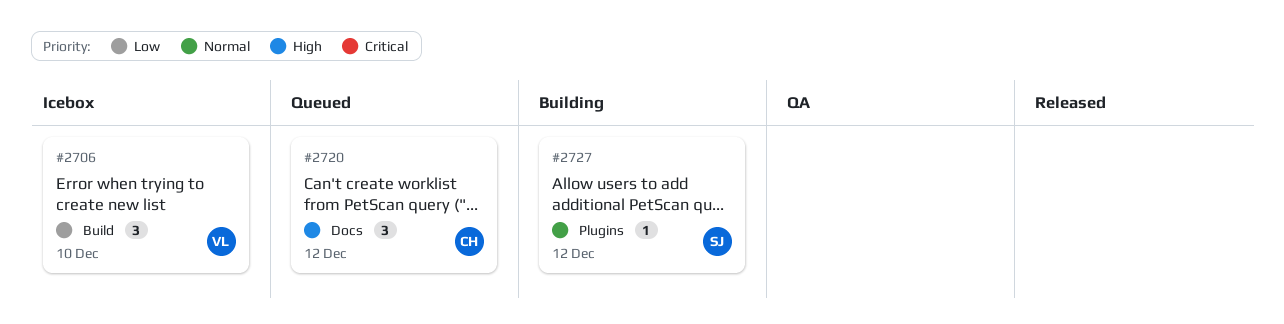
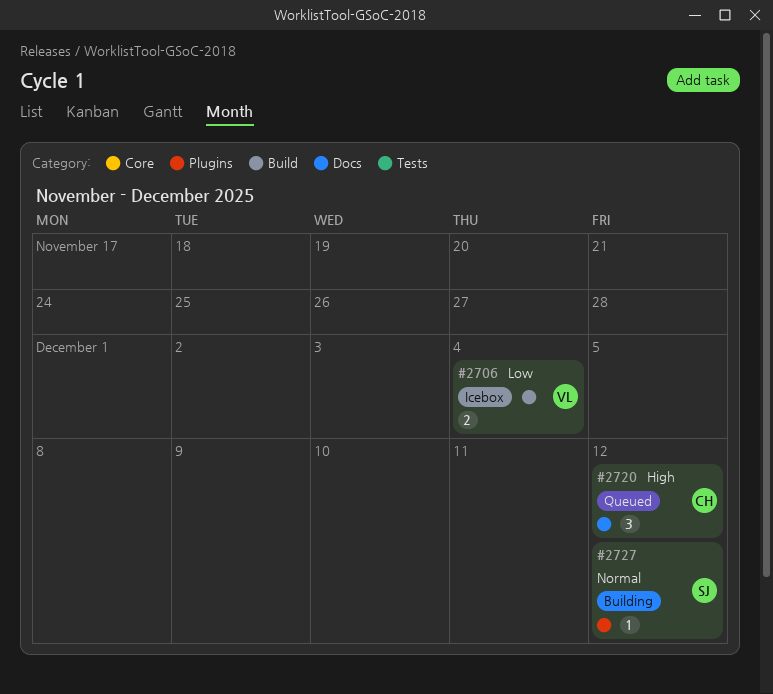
#2706, estimate: 3 -> 2
#2706, due: Dec 10 -> Dec 4

